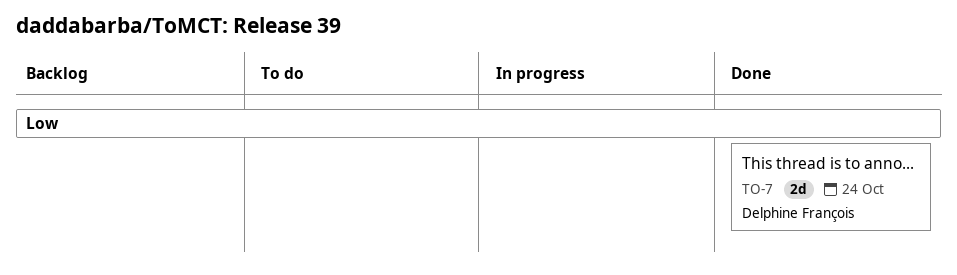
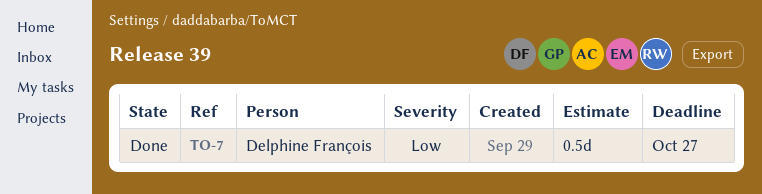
TO-7, estimate: 2d -> 0.5d
TO-7, due: Oct 24 -> Oct 27

